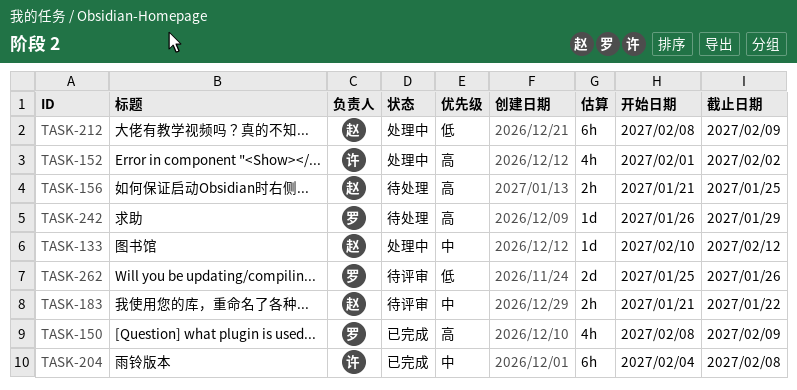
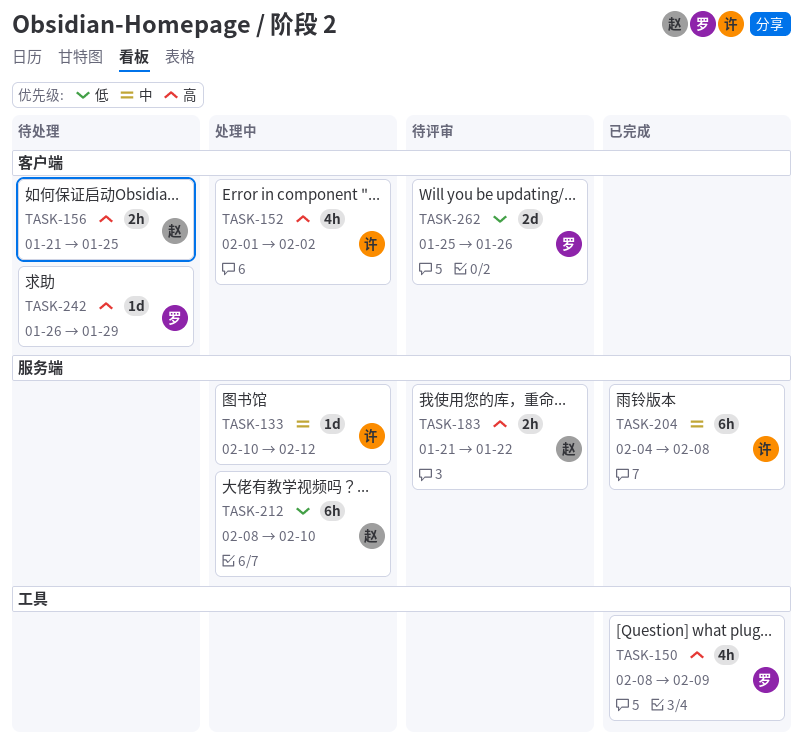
TASK-133, owner: 赵 -> 许
TASK-183, priority: 中 -> 高
TASK-212, due: Feb 9 -> Feb 10

